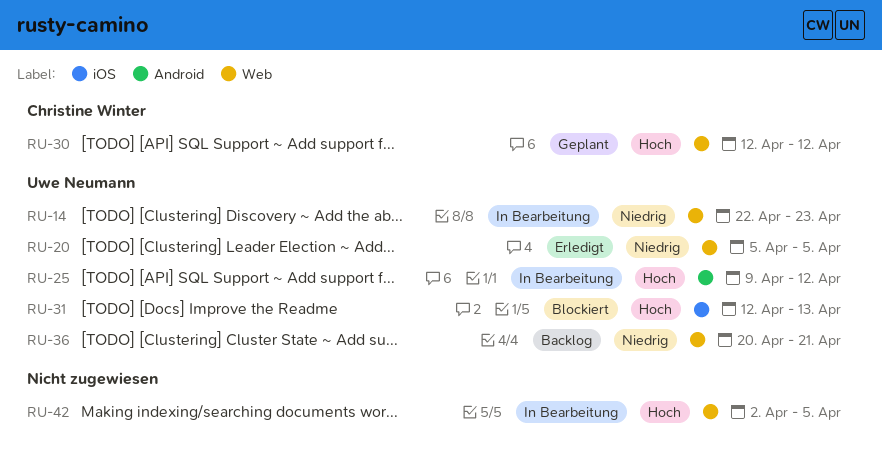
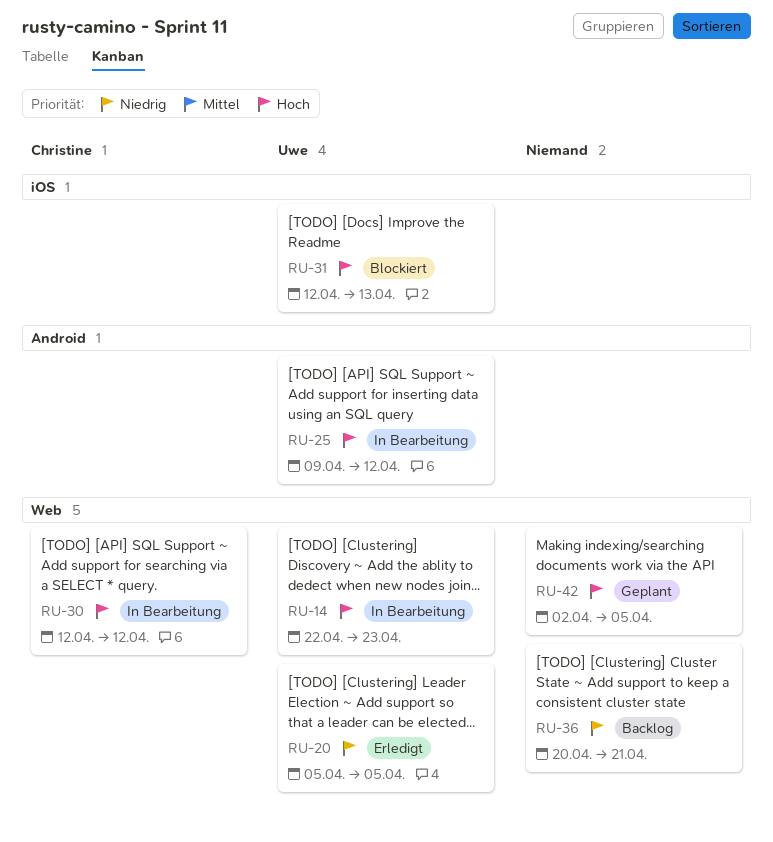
RU-14, priority: Niedrig -> Hoch
RU-30, status: Geplant -> In Bearbeitung
RU-36, owner: Uwe Neumann -> none
RU-42, status: In Bearbeitung -> Geplant

